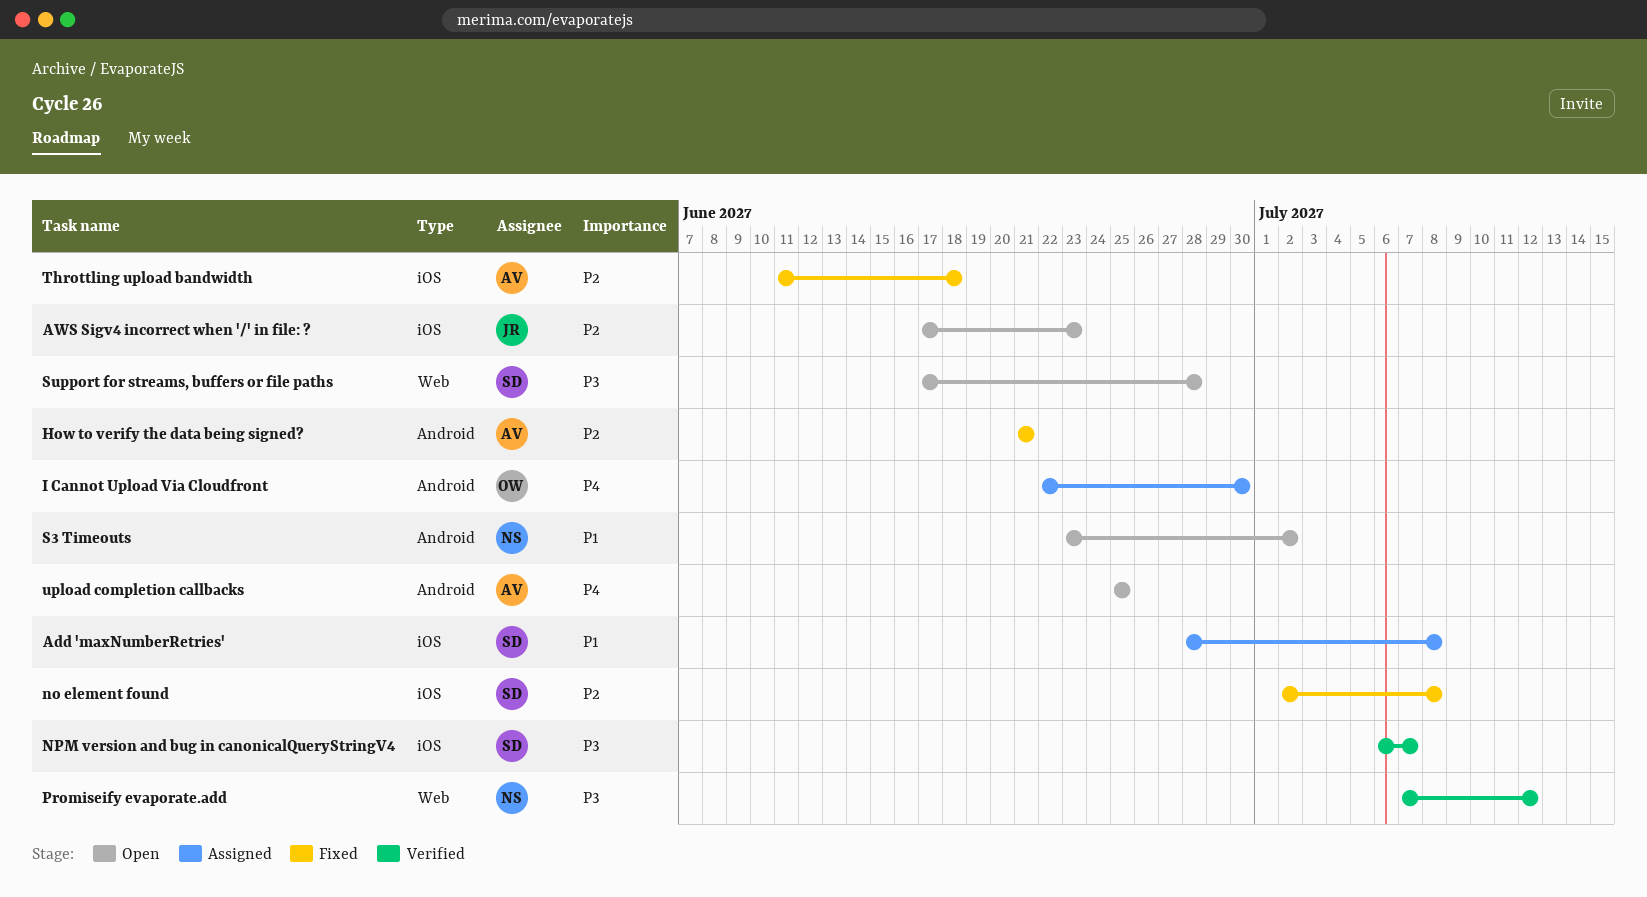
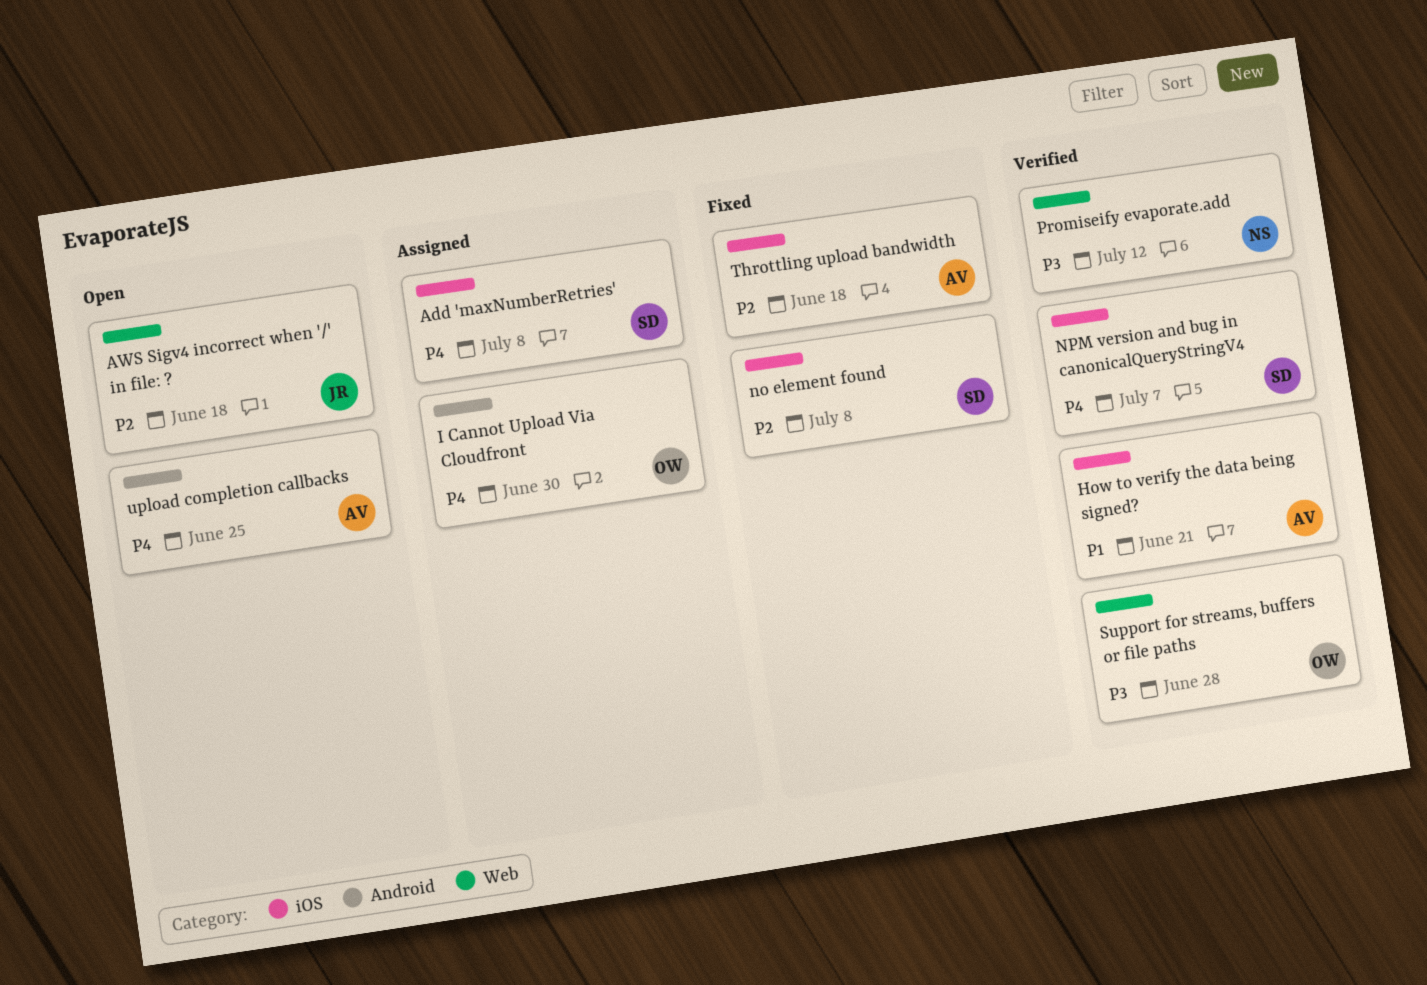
Add 'maxNumberRetries', priority: P1 -> P4
AWS Sigv4 incorrect when '/' in file: ?, label: iOS -> Web
AWS Sigv4 incorrect when '/' in file: ?, due: Jun 23 -> Jun 18
How to verify the data being signed?, status: Fixed -> Verified
How to verify the data being signed?, priority: P2 -> P1
How to verify the data being signed?, label: Android -> iOS
NPM version and bug in canonicalQueryStringV4, priority: P3 -> P4
S3 Timeouts: present -> none
Support for streams, buffers or file paths, status: Open -> Verified
Support for streams, buffers or file paths, owner: SD -> OW

